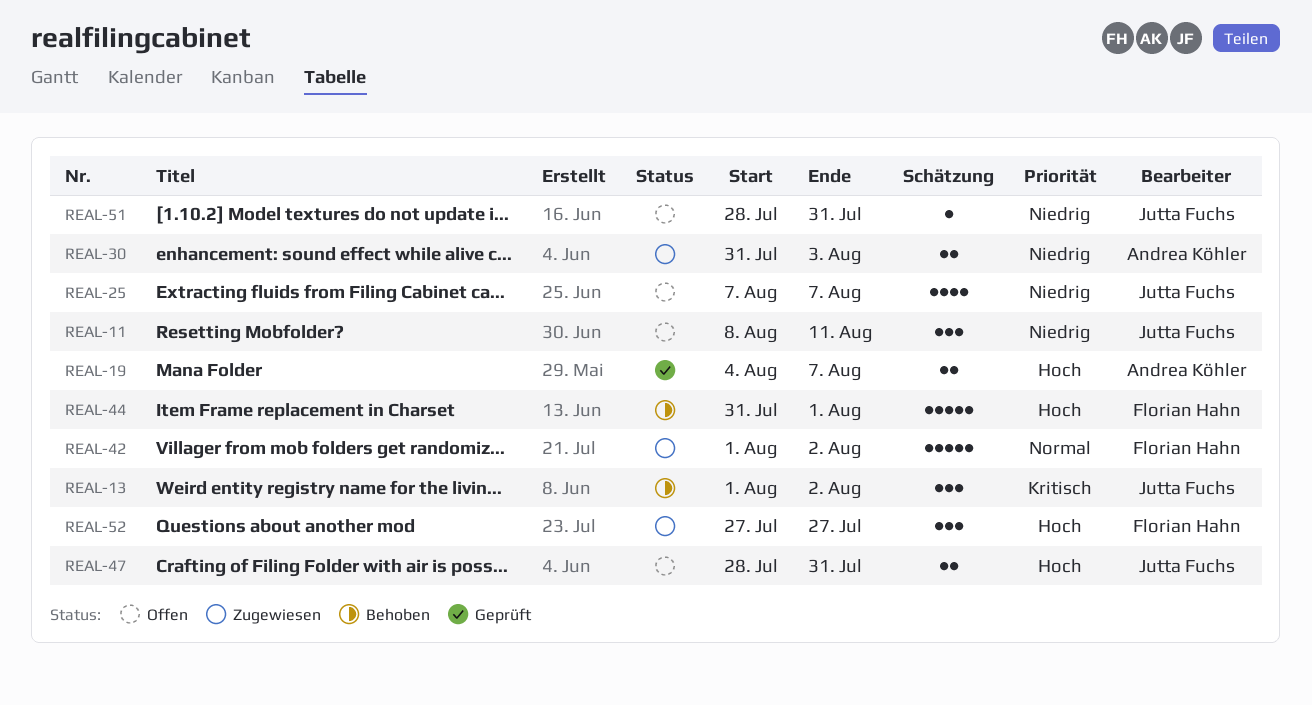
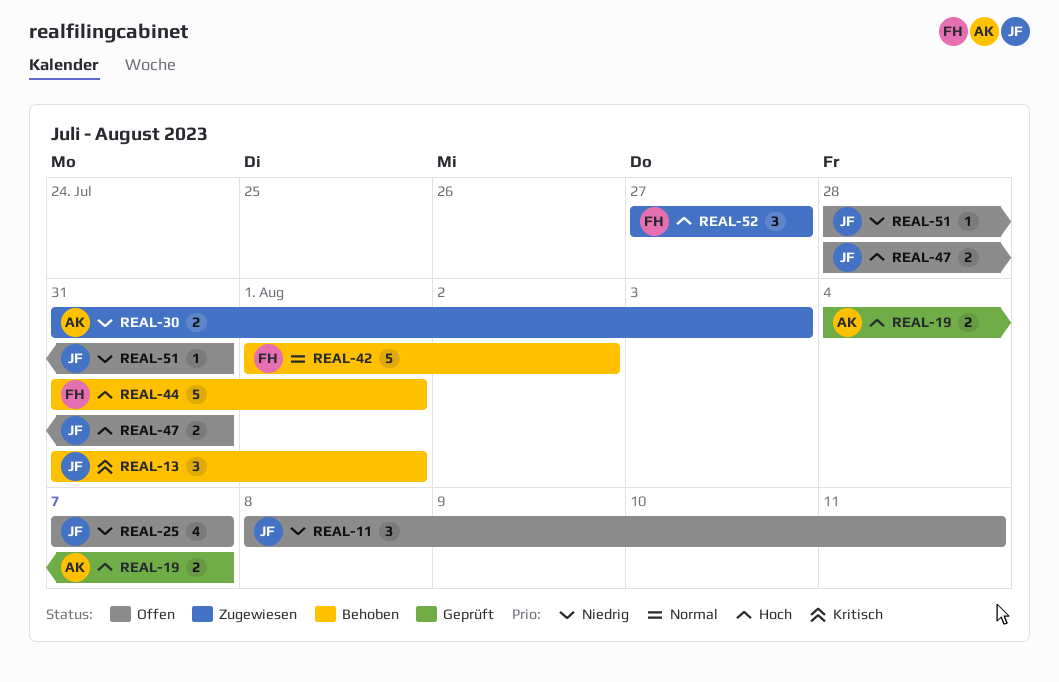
REAL-13, start: Aug 1 -> Jul 31
REAL-13, due: Aug 2 -> Aug 1
REAL-42, status: Zugewiesen -> Behoben

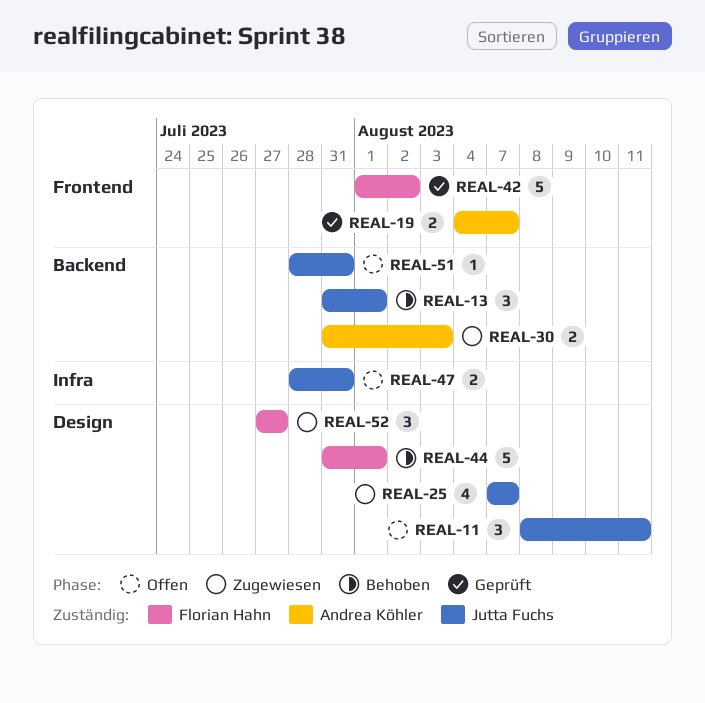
REAL-25, status: Offen -> Zugewiesen
REAL-42, status: Behoben -> Geprüft

